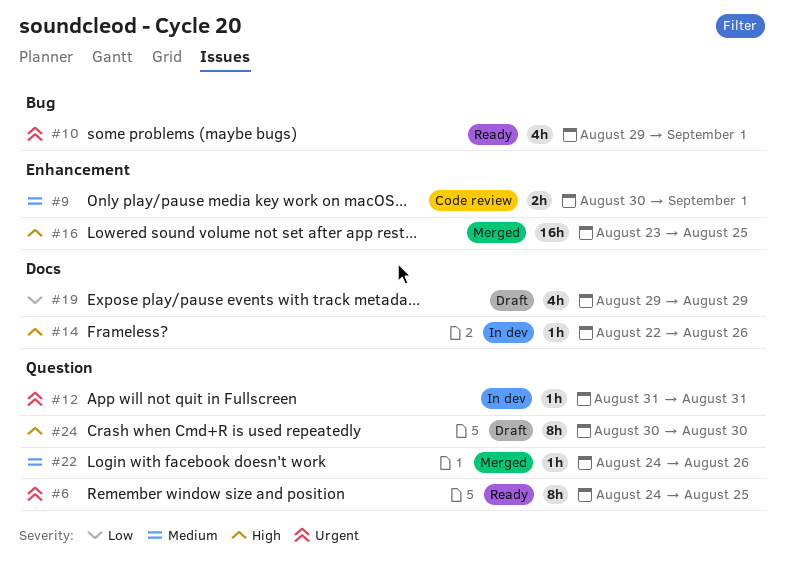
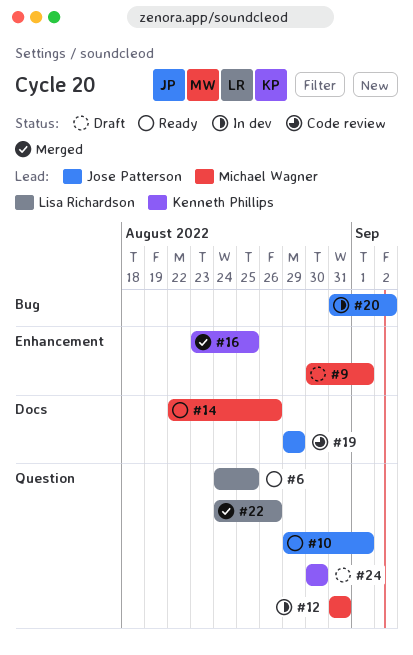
#9, status: Code review -> Draft
#10, label: Bug -> Question
#14, status: In dev -> Ready
#19, status: Draft -> Code review
#20: none -> present

